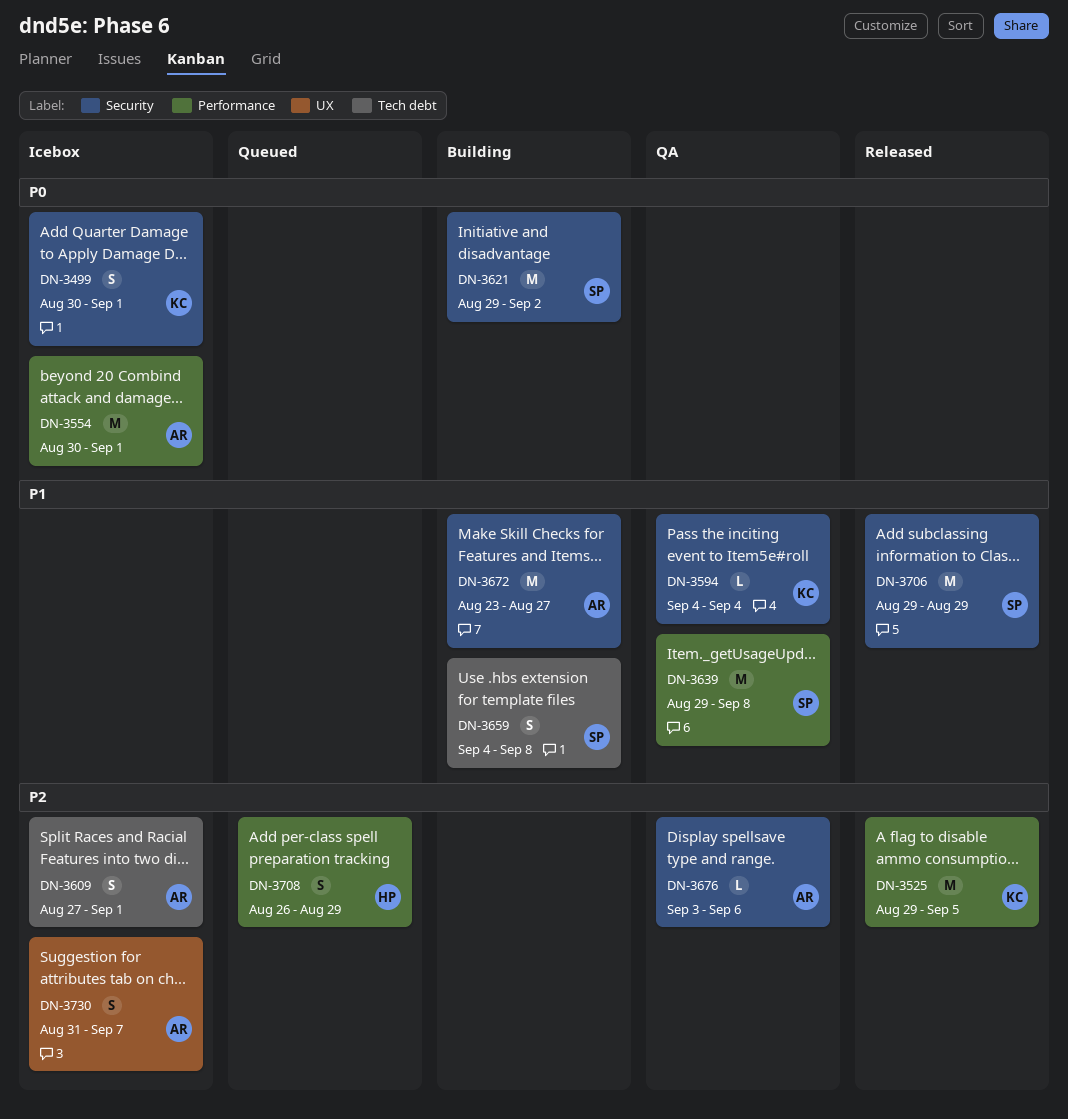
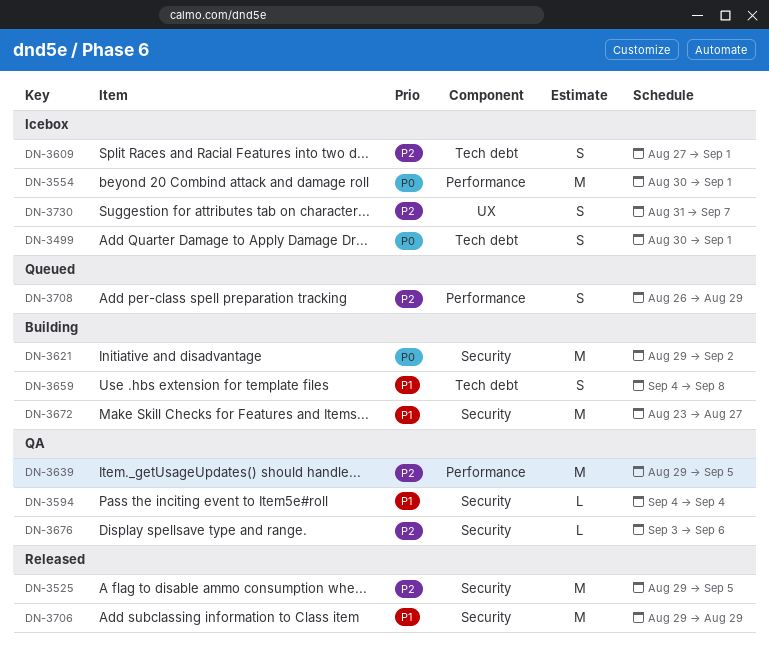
DN-3499, label: Security -> Tech debt
DN-3525, label: Performance -> Security
DN-3639, priority: P1 -> P2
DN-3639, due: Sep 8 -> Sep 5

